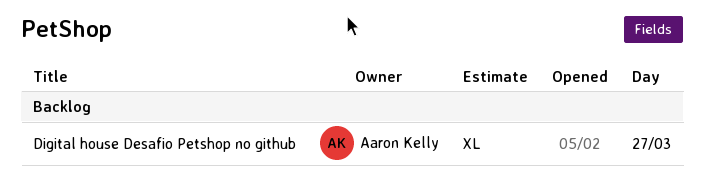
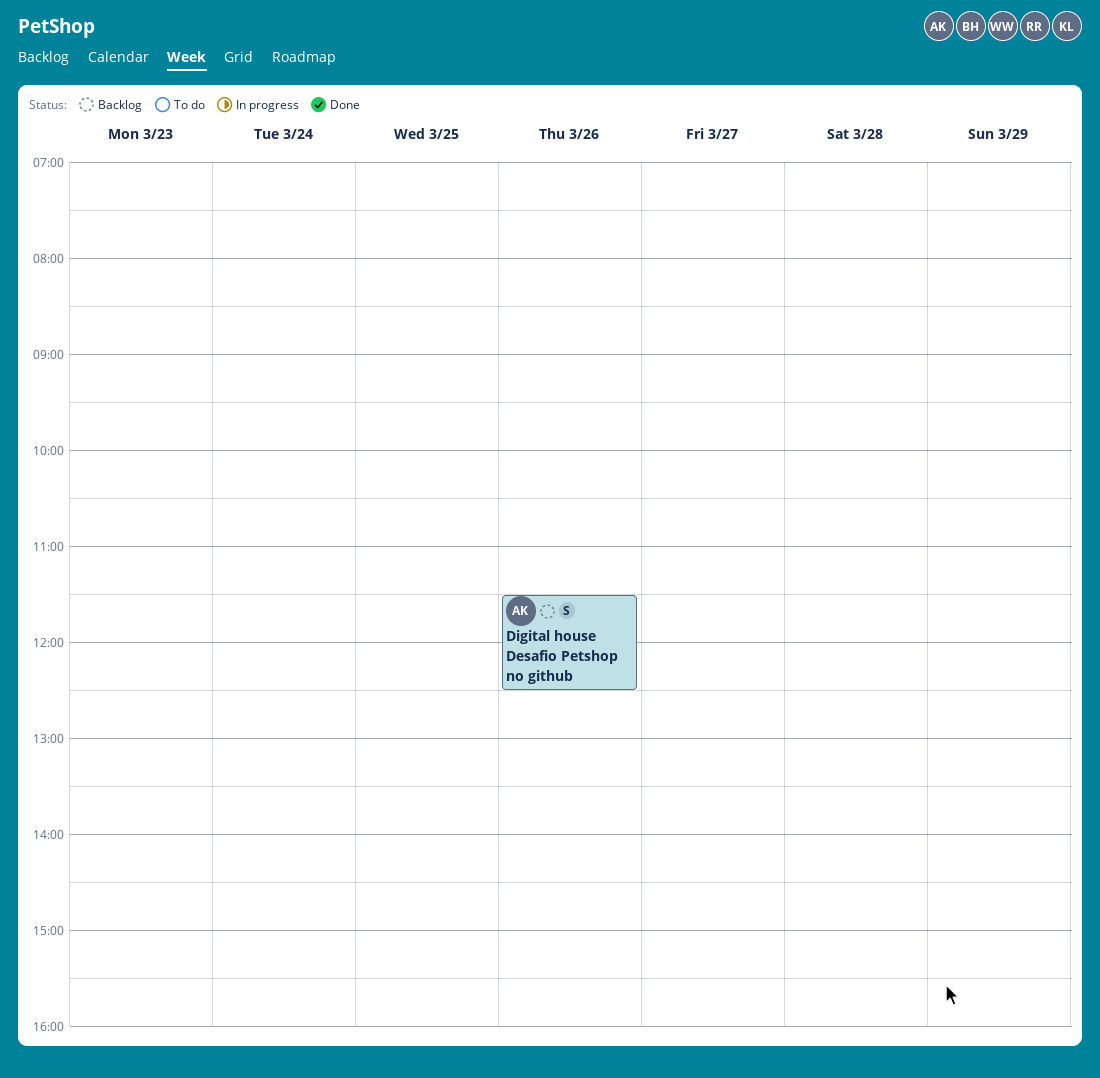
Digital house Desafio Petshop no github, estimate: XL -> S
Digital house Desafio Petshop no github, day: Mar 27 -> Mar 26

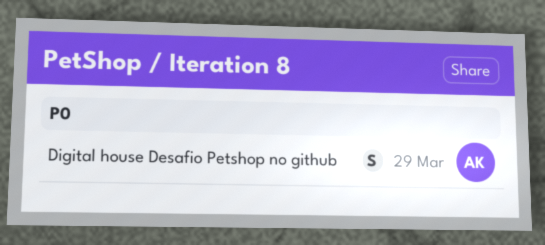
Digital house Desafio Petshop no github, day: Mar 26 -> Mar 29

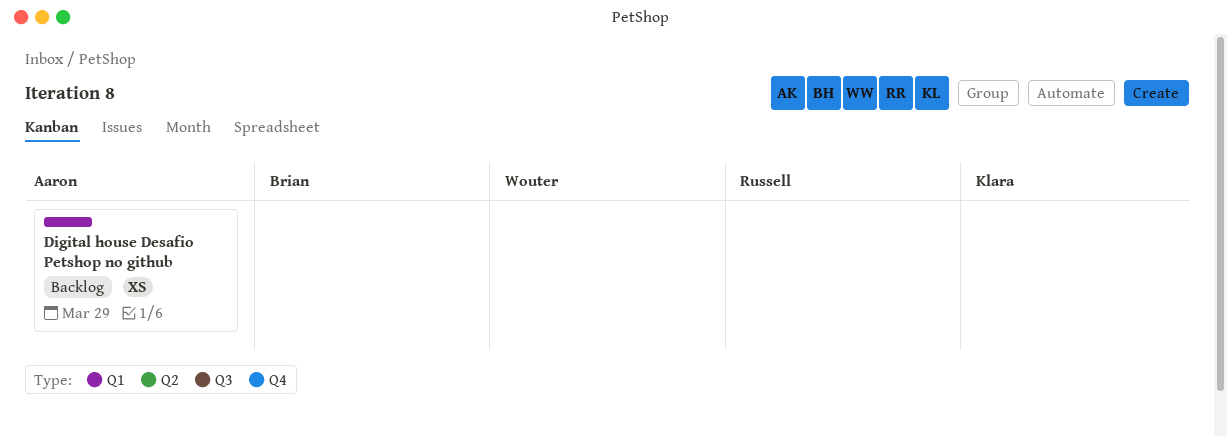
Digital house Desafio Petshop no github, estimate: S -> XS

